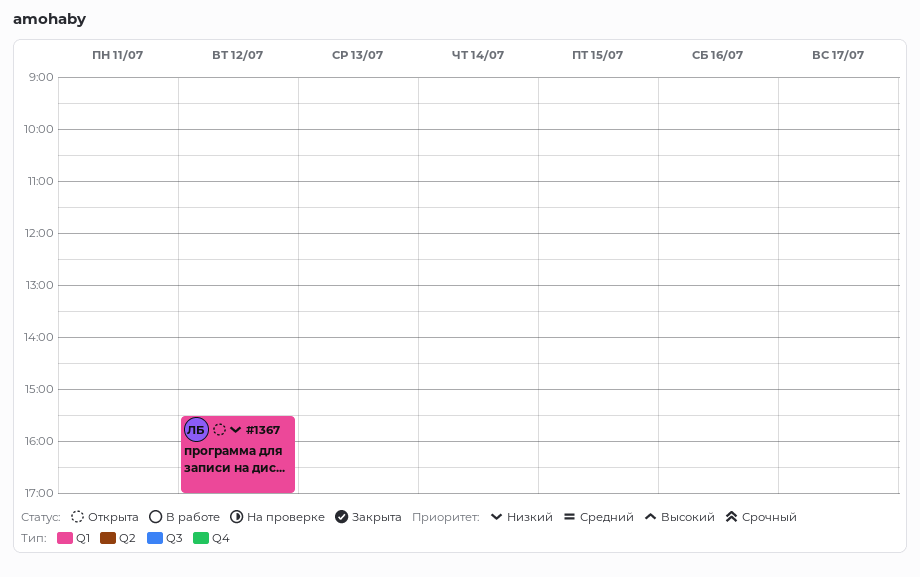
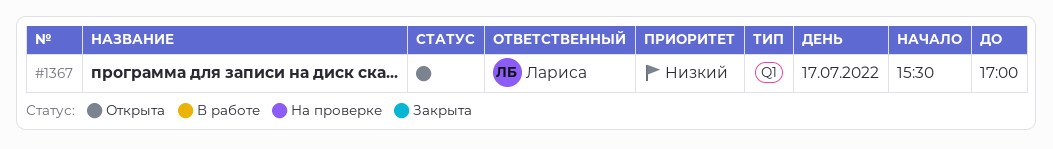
#1367, day: Jul 12 -> Jul 17

